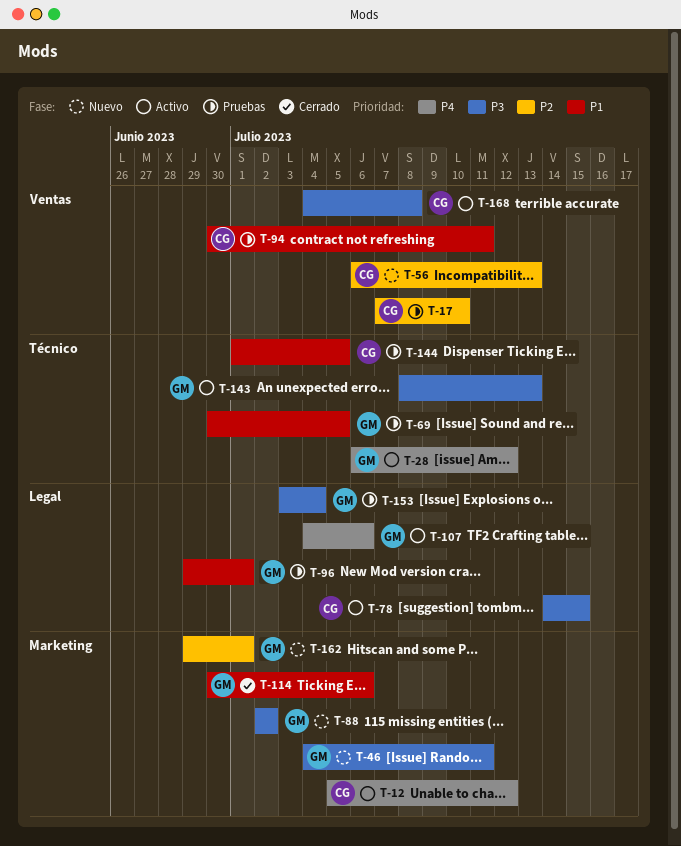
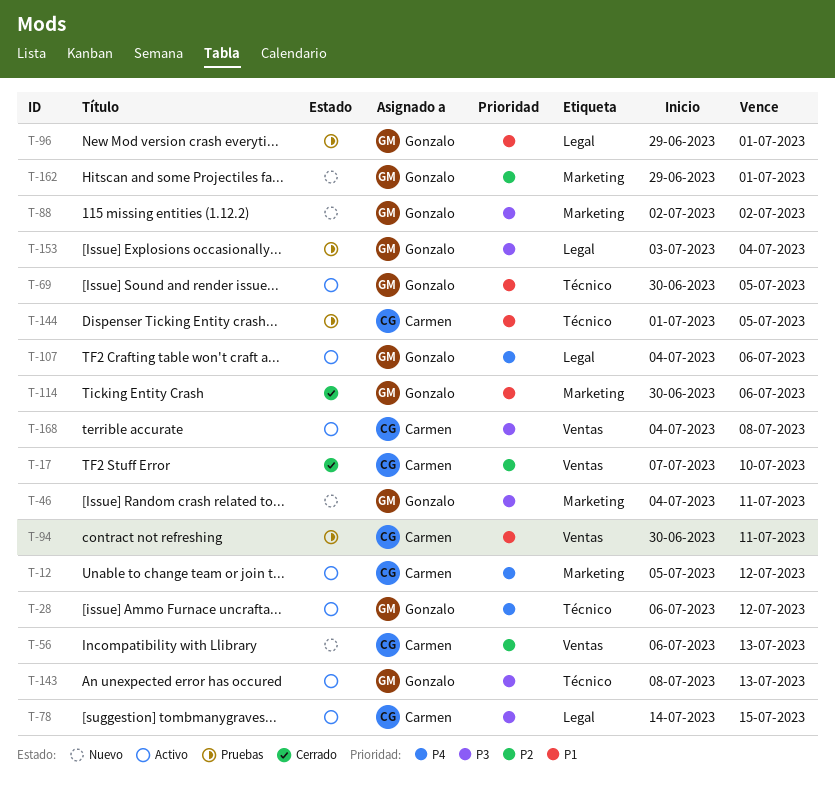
T-17, status: Pruebas -> Cerrado
T-69, status: Pruebas -> Activo

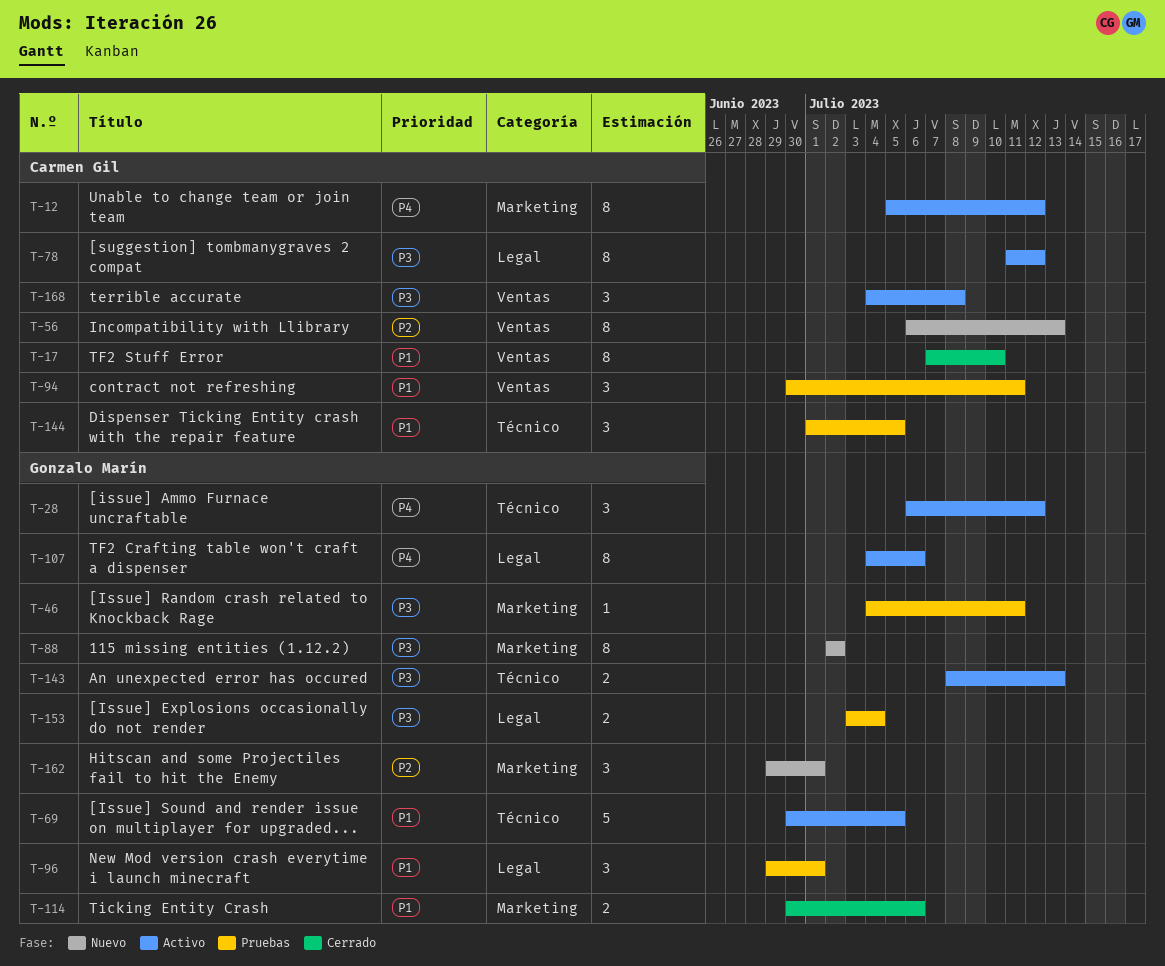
T-17, priority: P2 -> P1
T-46, status: Nuevo -> Pruebas
T-78, start: Jul 14 -> Jul 11
T-78, due: Jul 15 -> Jul 12

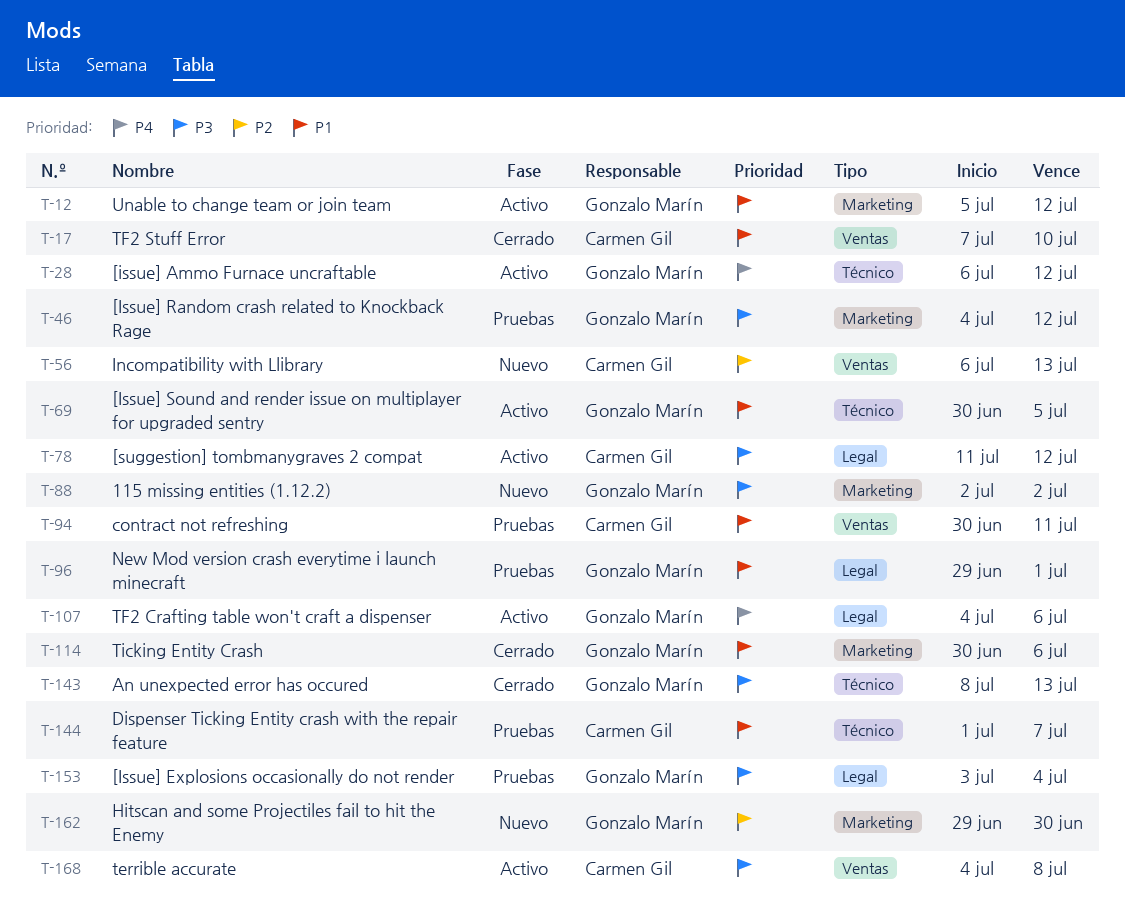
T-12, owner: Carmen Gil -> Gonzalo Marín
T-12, priority: P4 -> P1
T-46, due: Jul 11 -> Jul 12
T-143, status: Activo -> Cerrado
T-144, due: Jul 5 -> Jul 7
T-162, due: Jul 1 -> Jun 30

